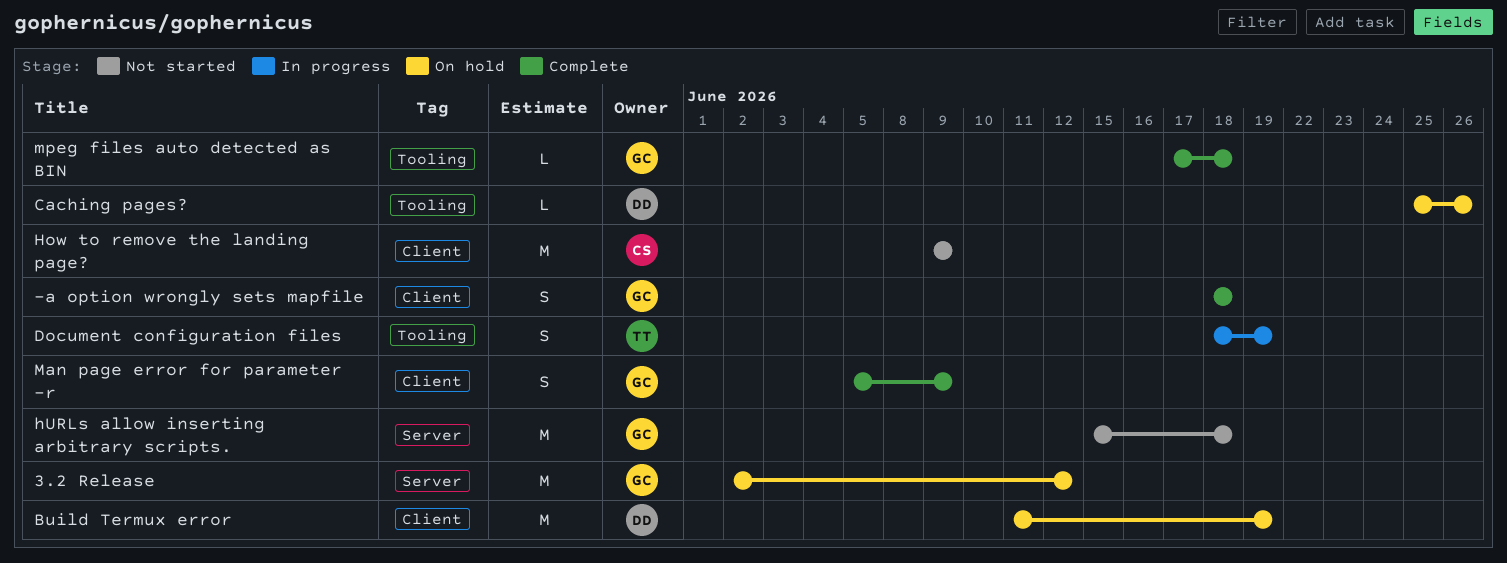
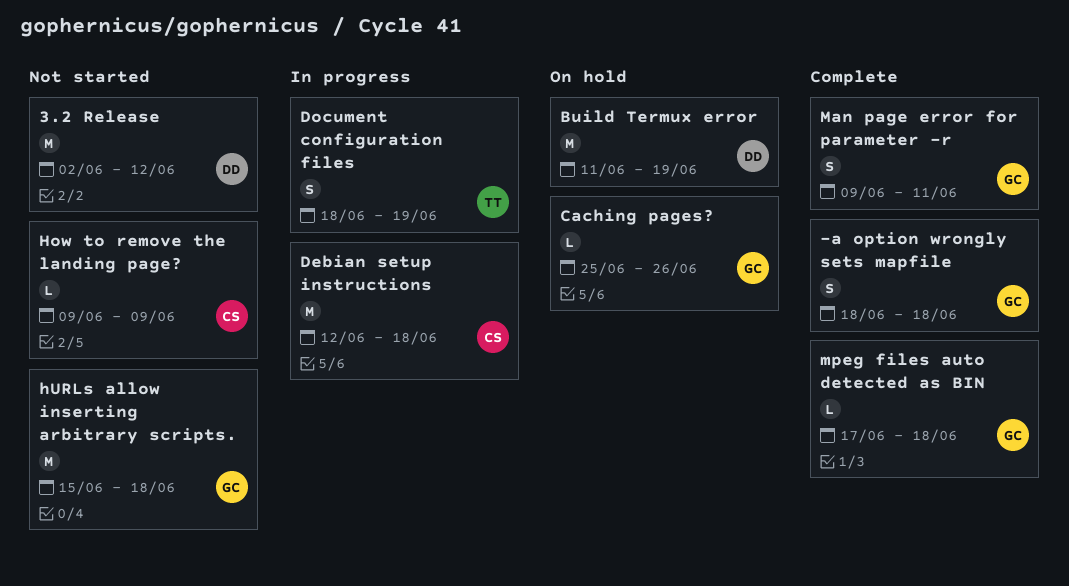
3.2 Release, status: On hold -> Not started
3.2 Release, owner: GC -> DD
Caching pages?, owner: DD -> GC
Debian setup instructions: none -> present
How to remove the landing page?, estimate: M -> L
Man page error for parameter -r, start: Jun 5 -> Jun 9
Man page error for parameter -r, due: Jun 9 -> Jun 11

